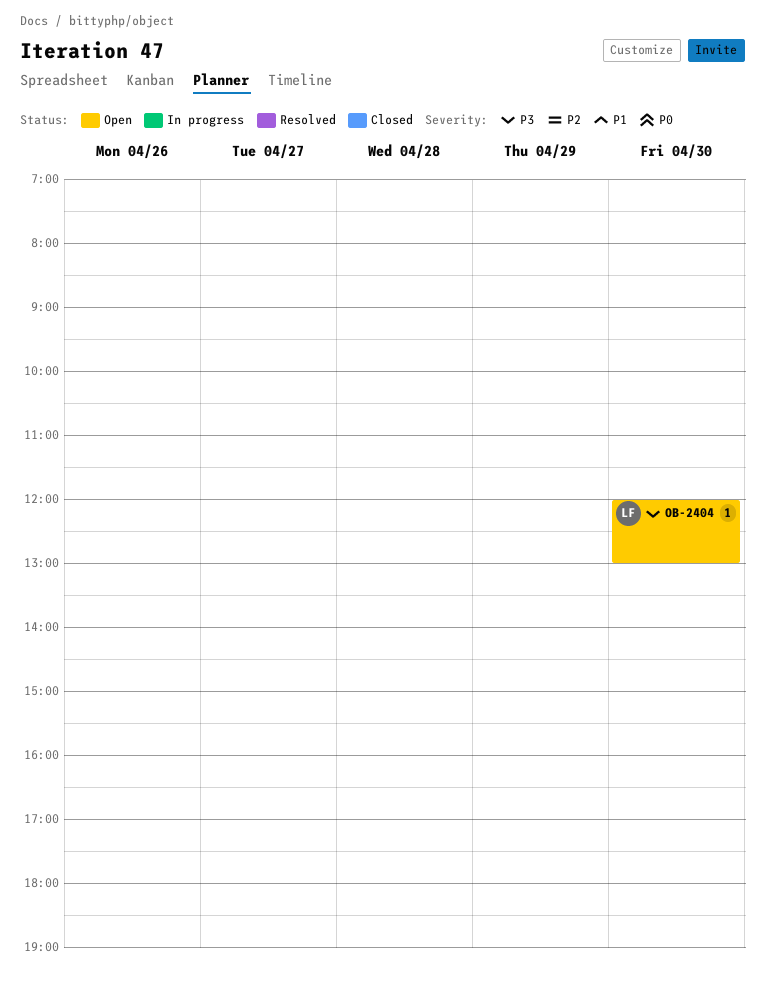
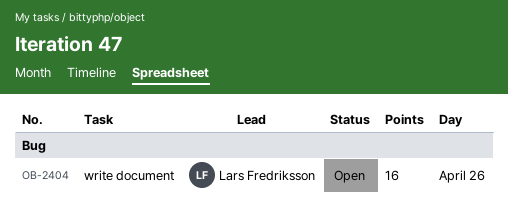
OB-2404, estimate: 1 -> 16
OB-2404, day: Apr 30 -> Apr 26

